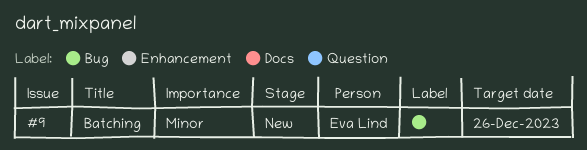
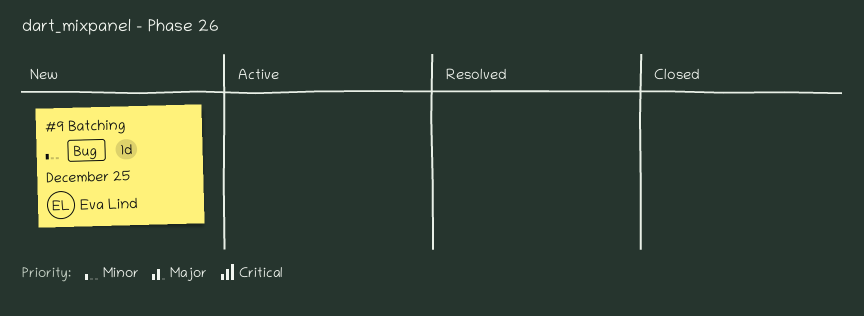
#9, due: Dec 26 -> Dec 25

